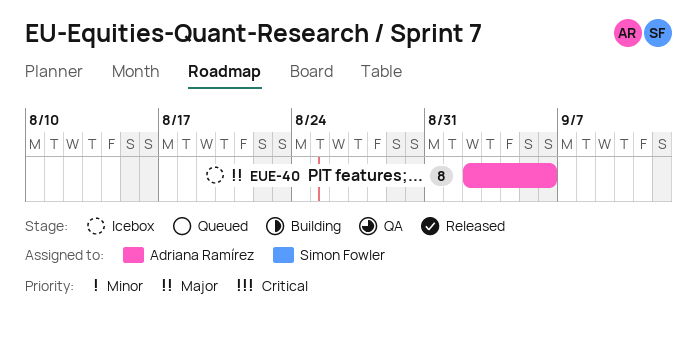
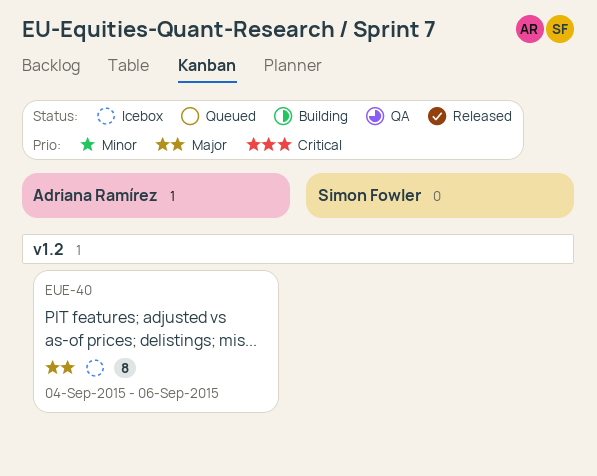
EUE-40, start: Sep 2 -> Sep 4

